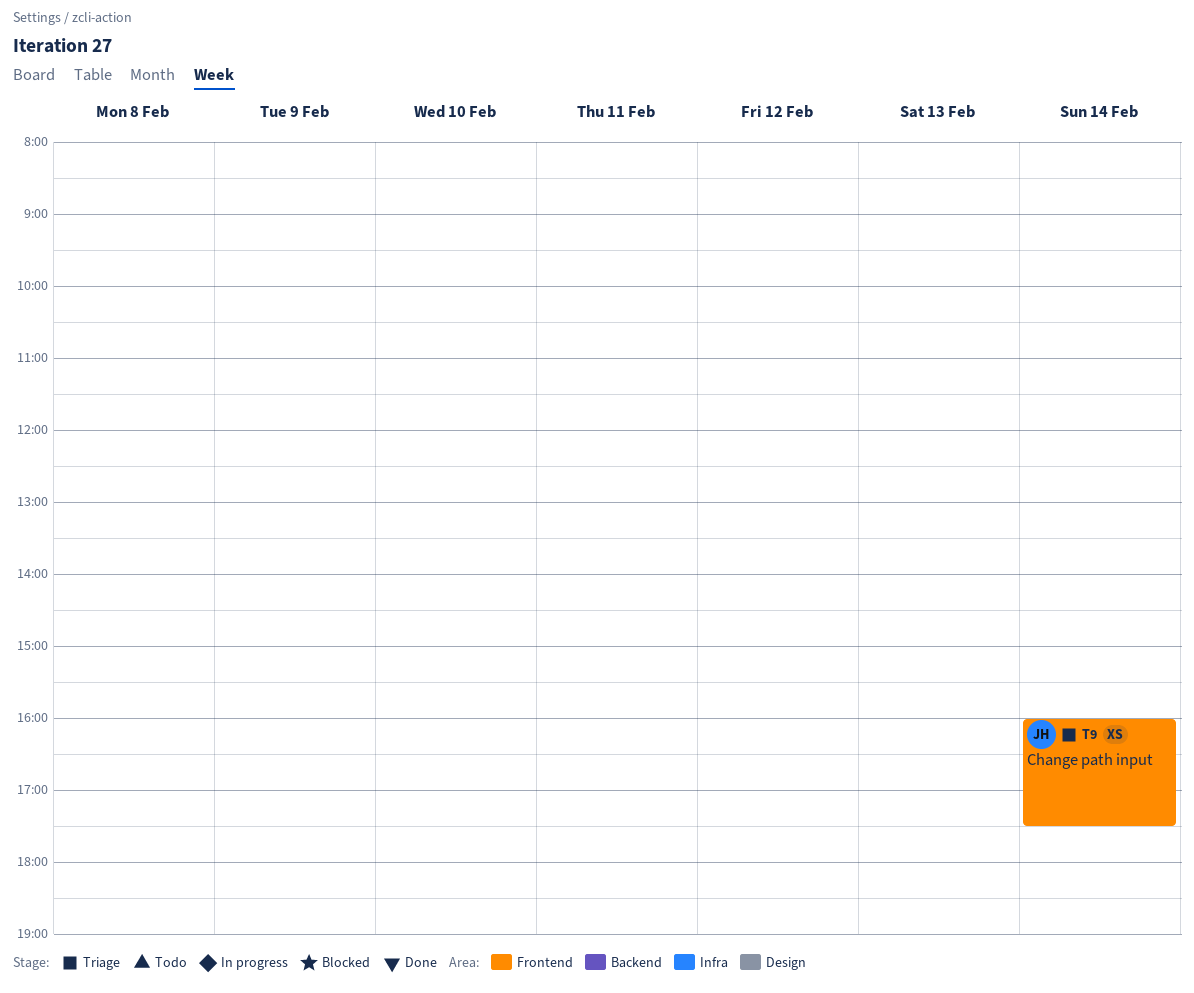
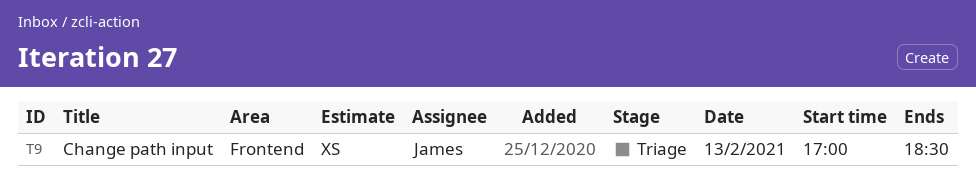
T9, day: Feb 14 -> Feb 13
T9, begins: 16:00 -> 17:00
T9, ends: 17:30 -> 18:30

